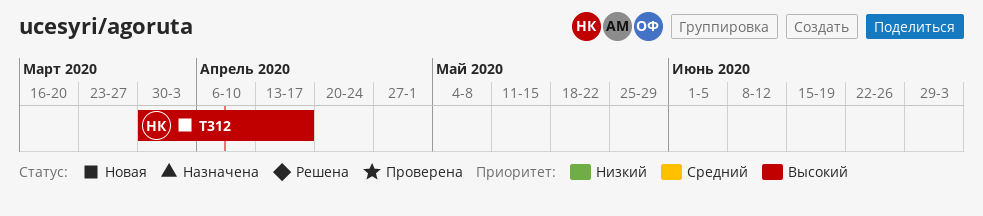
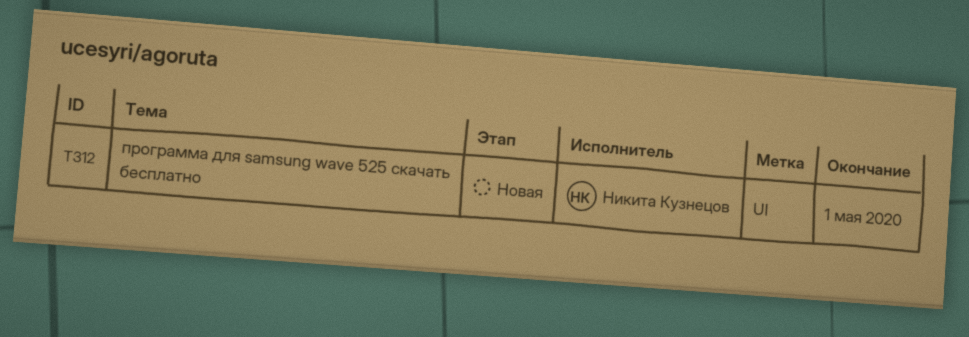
T312, due: Apr 17 -> May 1

